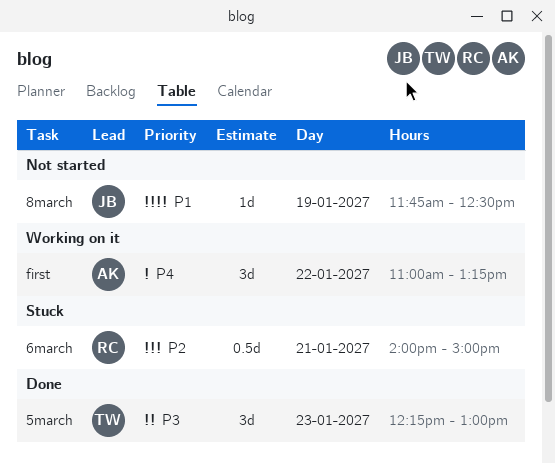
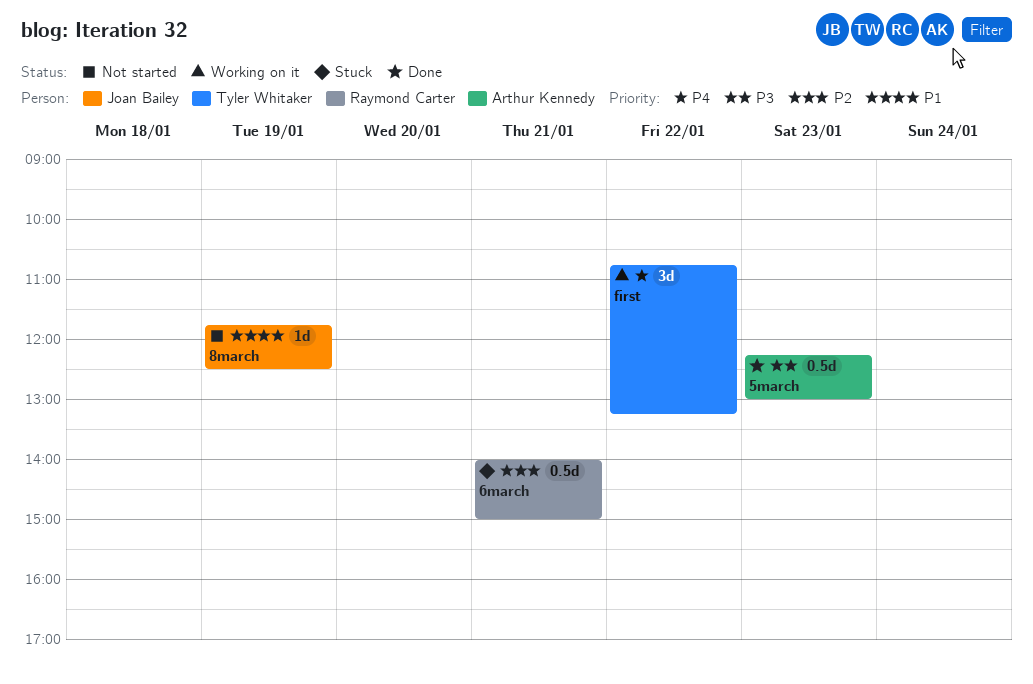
5march, owner: Tyler Whitaker -> Arthur Kennedy
5march, estimate: 3d -> 0.5d
first, owner: Arthur Kennedy -> Tyler Whitaker
first, begins: 11:00 -> 10:45

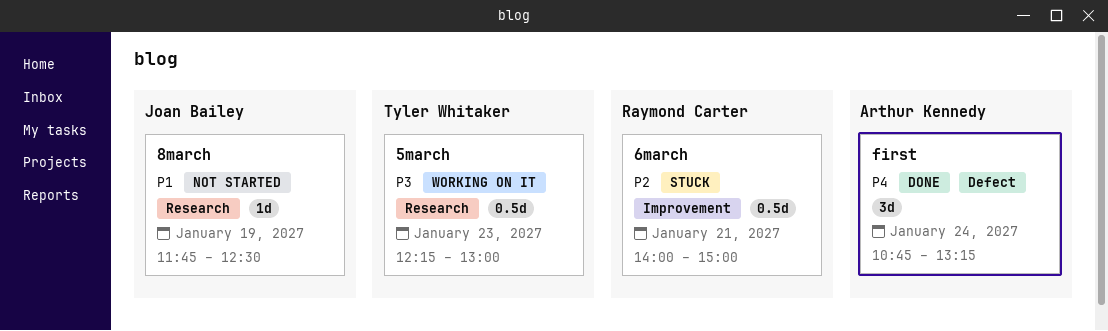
5march, status: Done -> Working on it
5march, owner: Arthur Kennedy -> Tyler Whitaker
first, status: Working on it -> Done
first, owner: Tyler Whitaker -> Arthur Kennedy
first, day: Jan 22 -> Jan 24

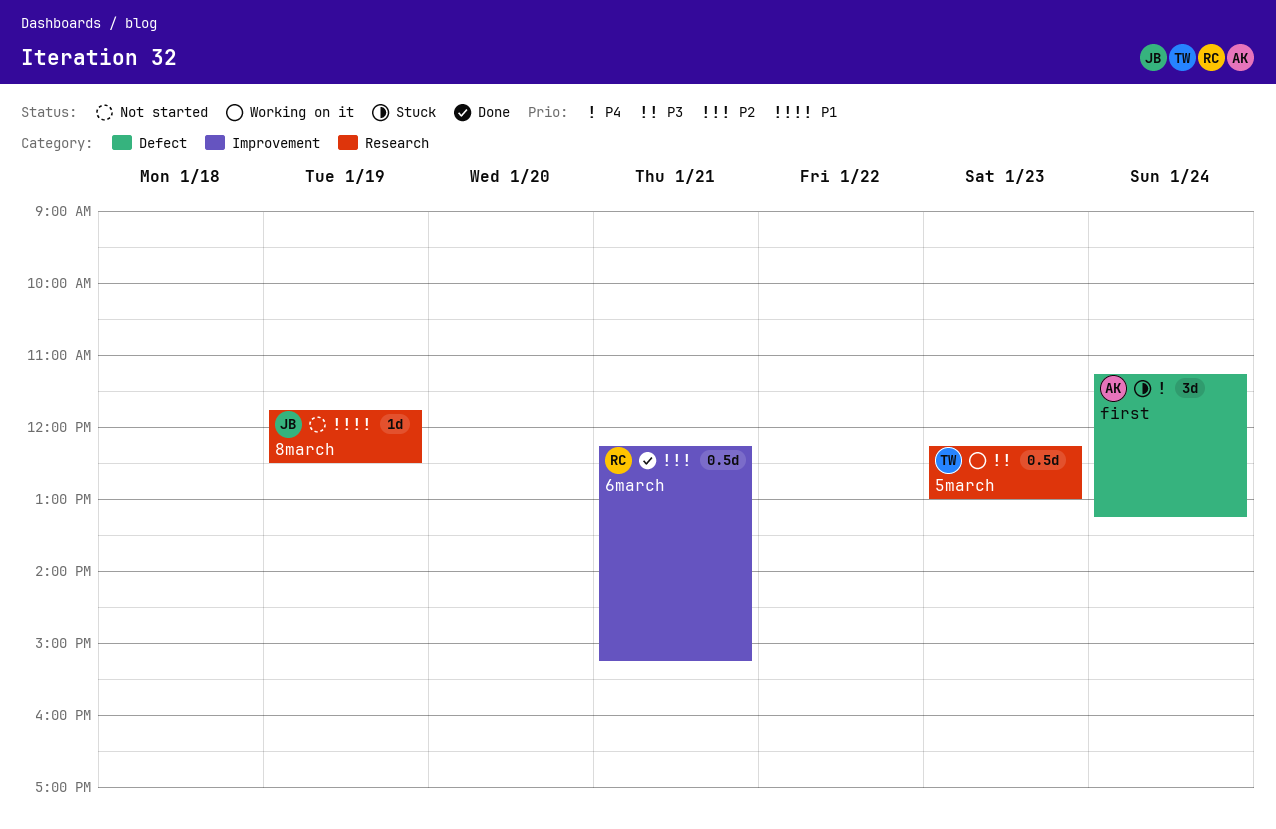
6march, status: Stuck -> Done
6march, begins: 14:00 -> 12:15
6march, ends: 15:00 -> 15:15
first, status: Done -> Stuck
first, begins: 10:45 -> 11:15

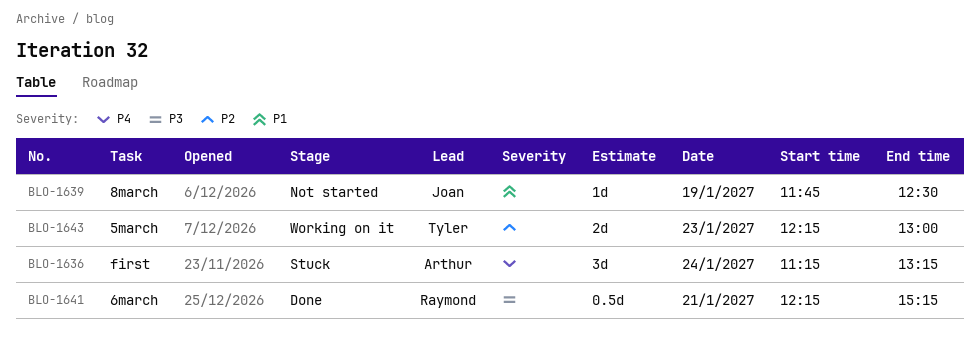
5march, priority: P3 -> P2
5march, estimate: 0.5d -> 2d
6march, priority: P2 -> P3

